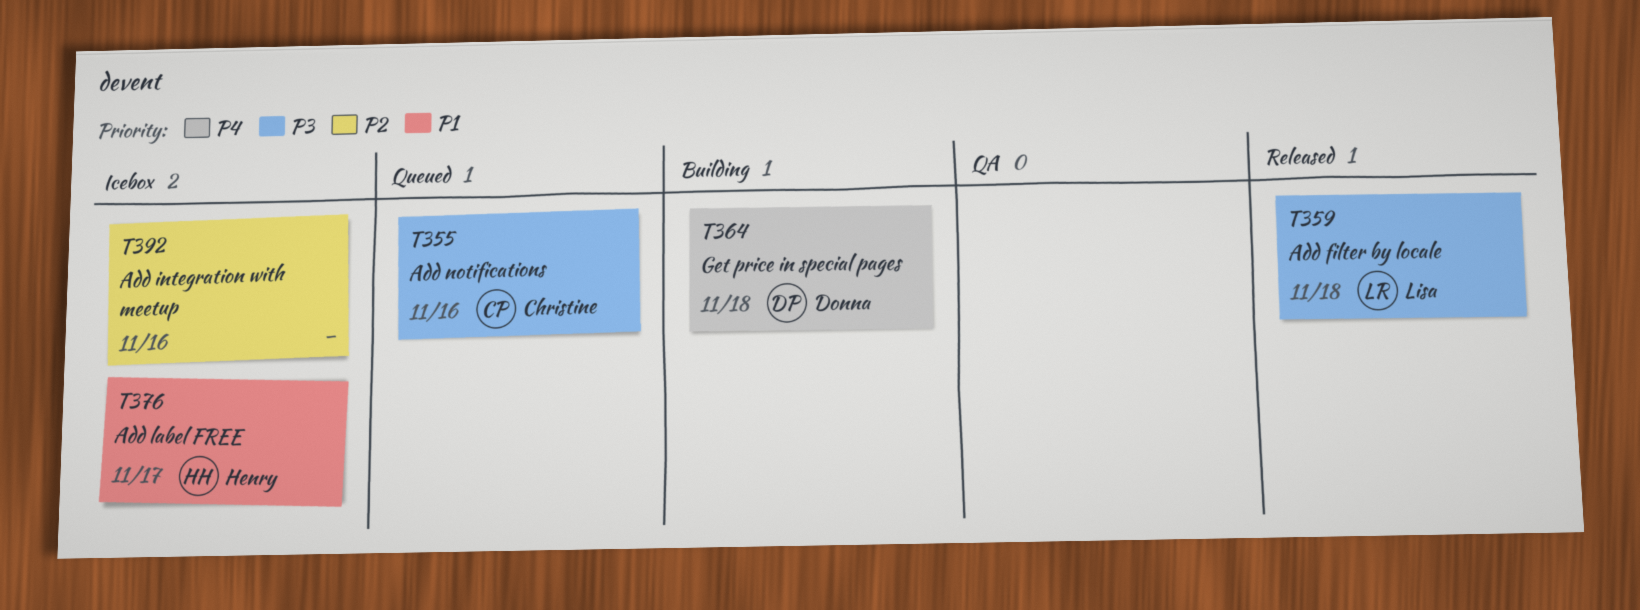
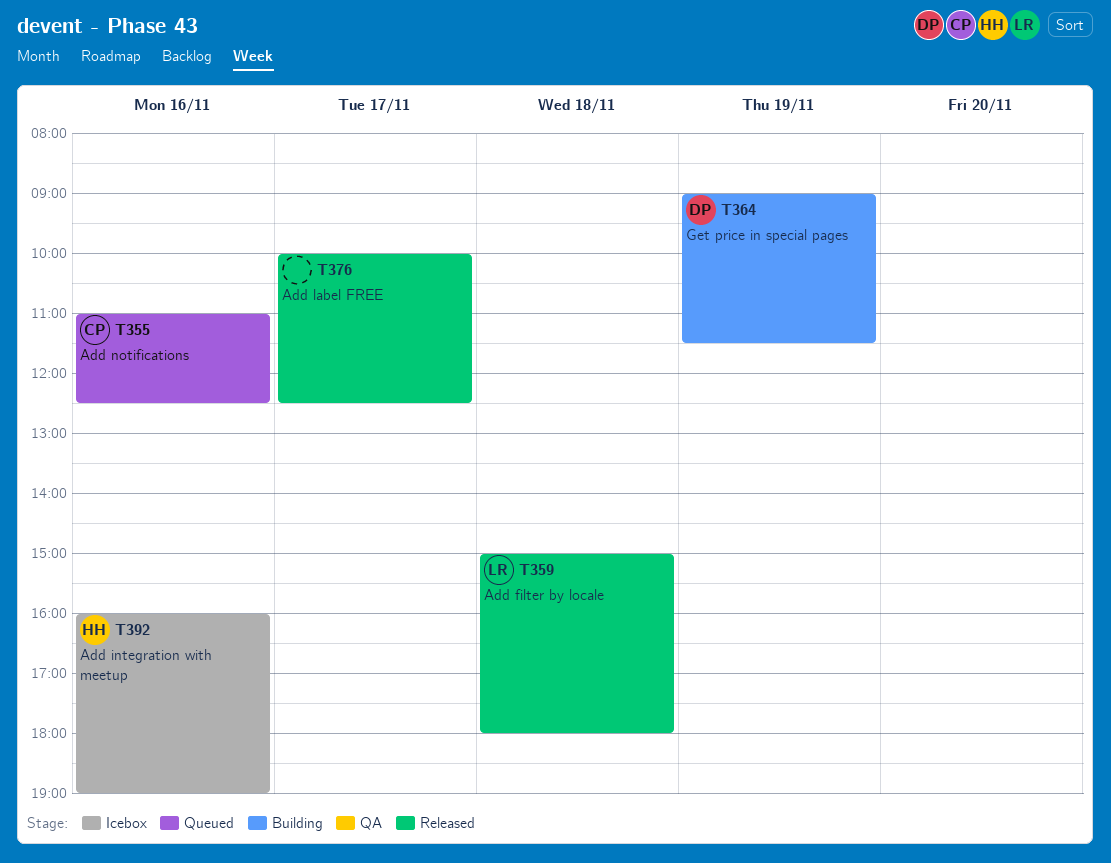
T364, day: Nov 18 -> Nov 19
T376, status: Icebox -> Released
T376, owner: Henry -> none
T392, owner: none -> Henry

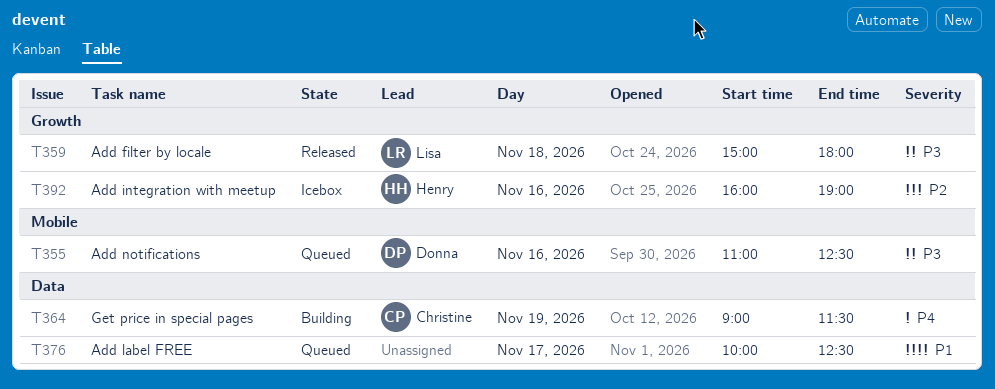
T355, owner: Christine -> Donna
T364, owner: Donna -> Christine
T376, status: Released -> Queued

